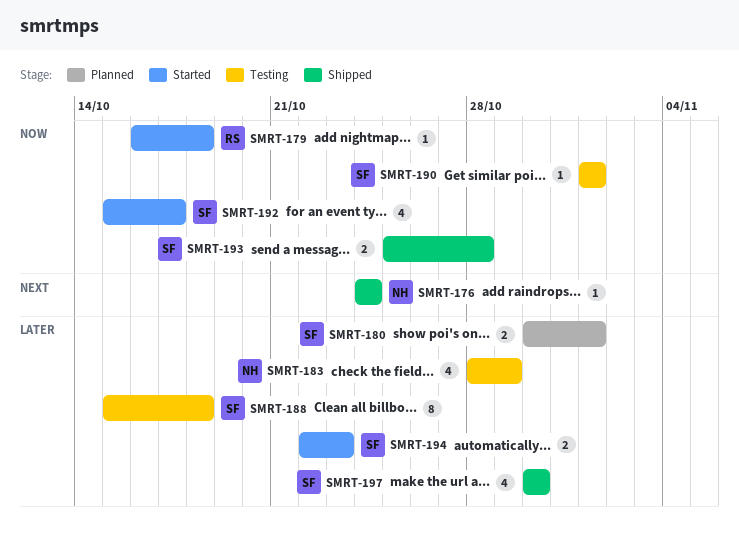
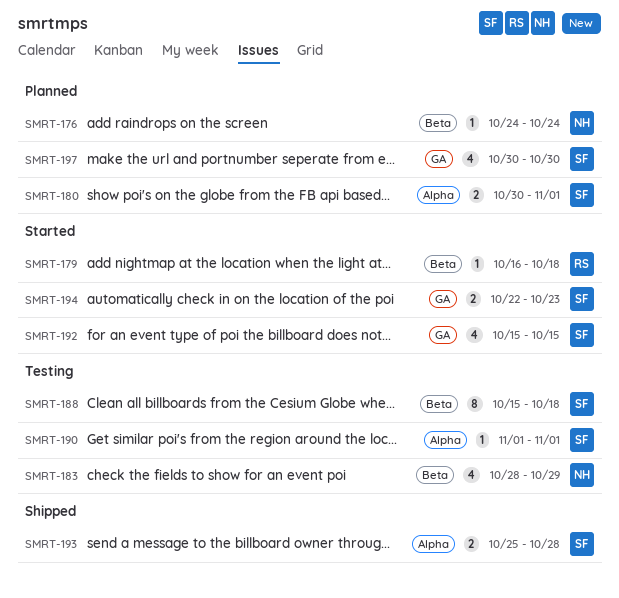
SMRT-176, status: Shipped -> Planned
SMRT-192, due: Oct 17 -> Oct 15
SMRT-197, status: Shipped -> Planned

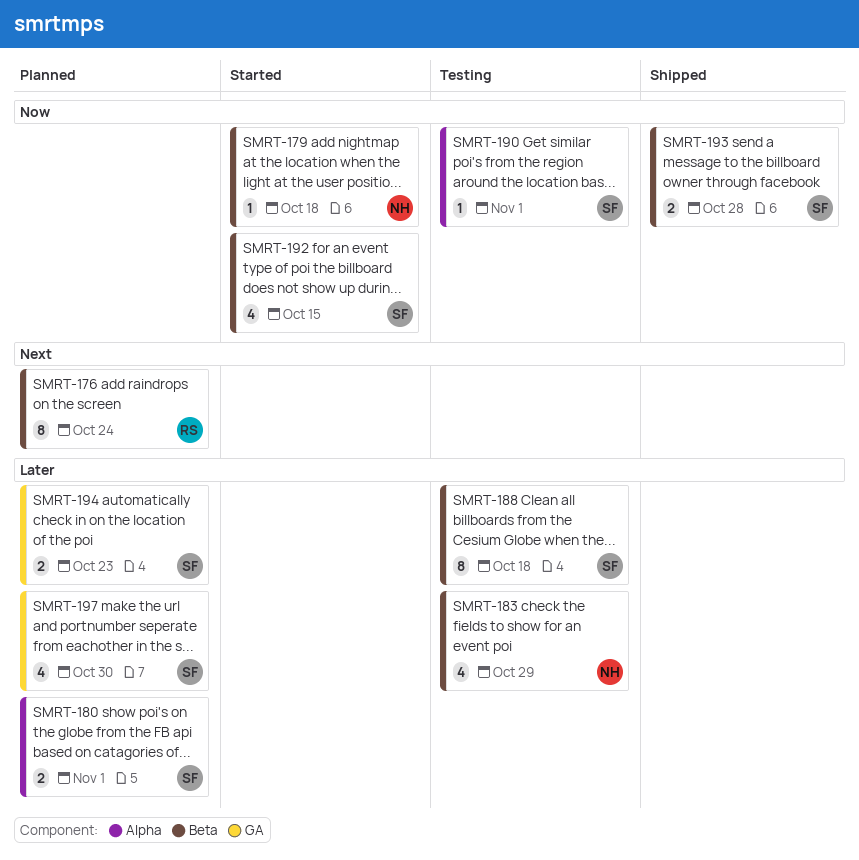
SMRT-176, owner: NH -> RS
SMRT-176, estimate: 1 -> 8
SMRT-179, owner: RS -> NH
SMRT-192, label: GA -> Beta
SMRT-193, label: Alpha -> Beta
SMRT-194, status: Started -> Planned

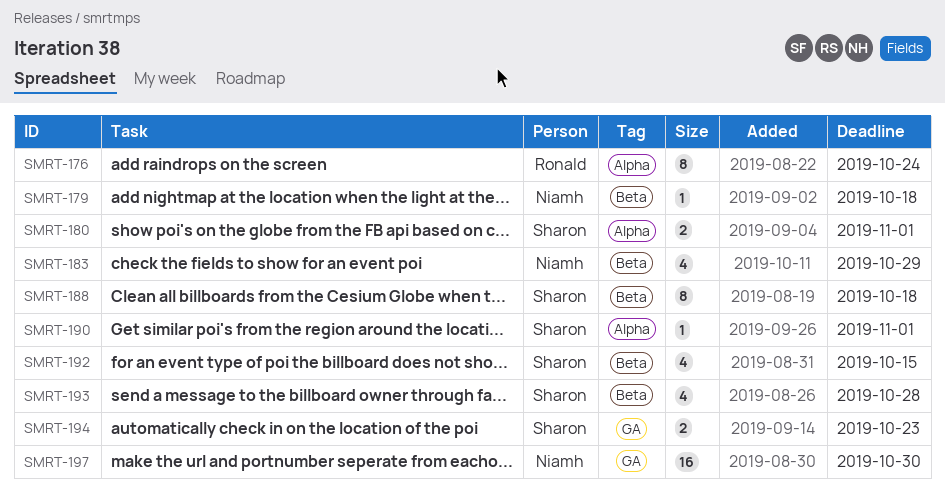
SMRT-176, label: Beta -> Alpha
SMRT-193, estimate: 2 -> 4
SMRT-197, owner: Sharon -> Niamh
SMRT-197, estimate: 4 -> 16

